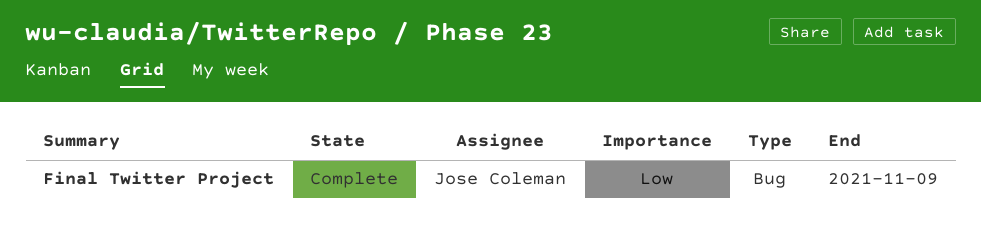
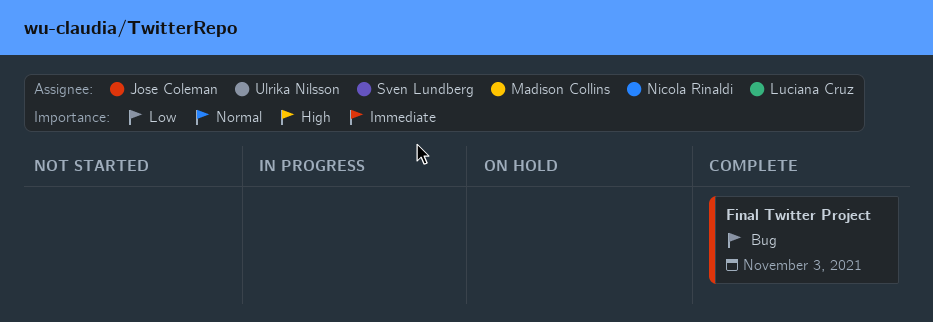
Final Twitter Project, due: Nov 9 -> Nov 3

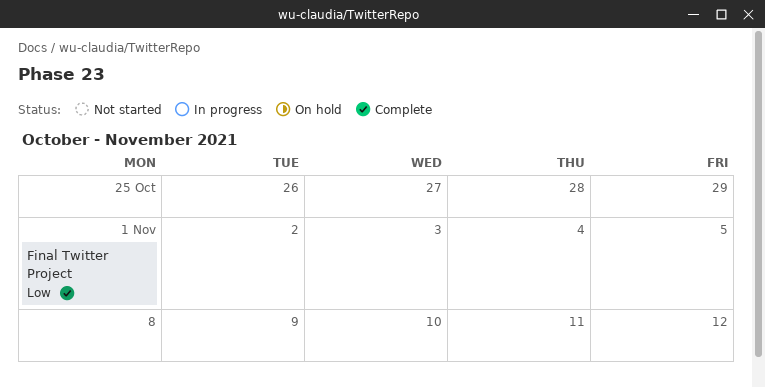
Final Twitter Project, due: Nov 3 -> Nov 1

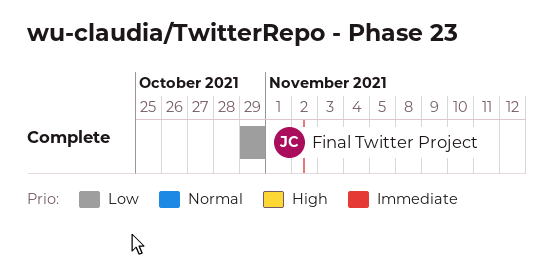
Final Twitter Project, due: Nov 1 -> Oct 29

